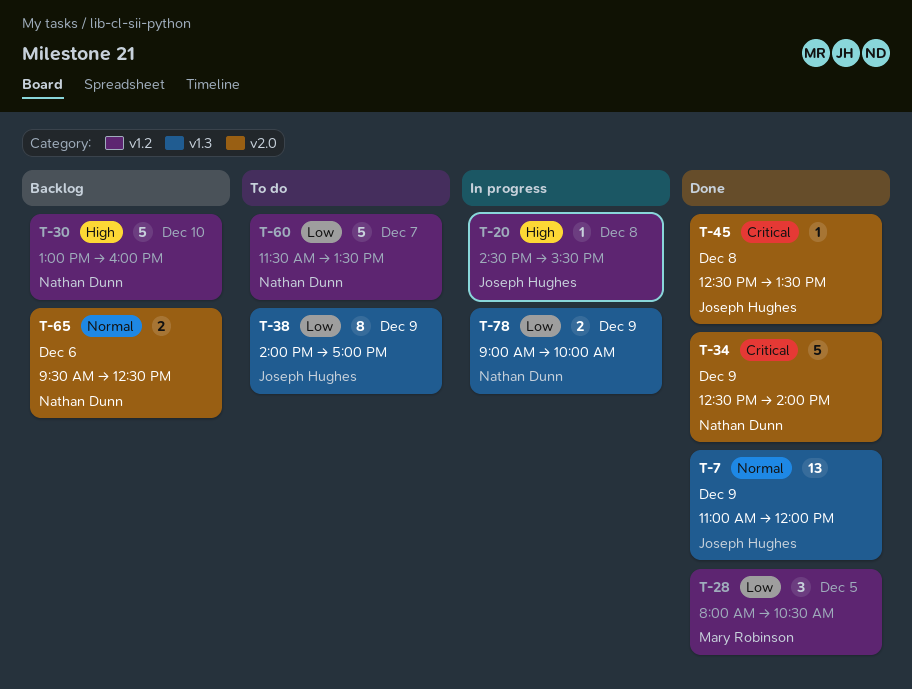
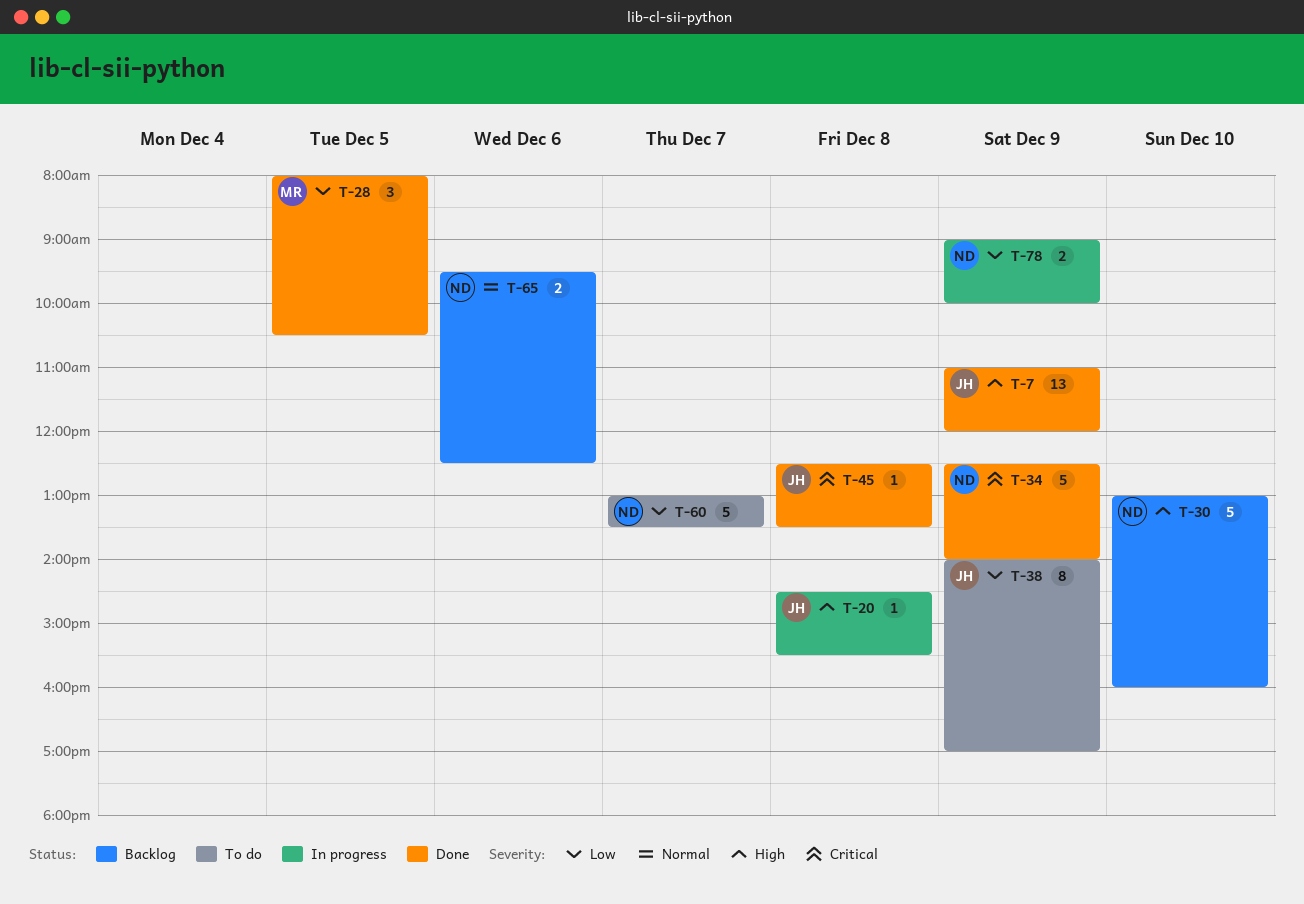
T-7, priority: Normal -> High
T-60, begins: 11:30 -> 13:00

